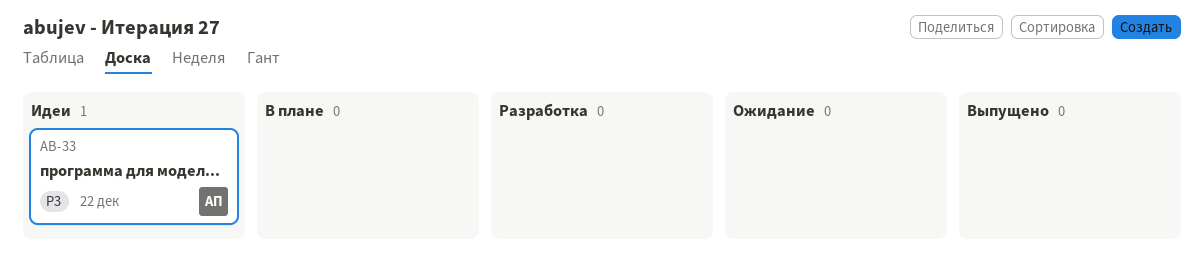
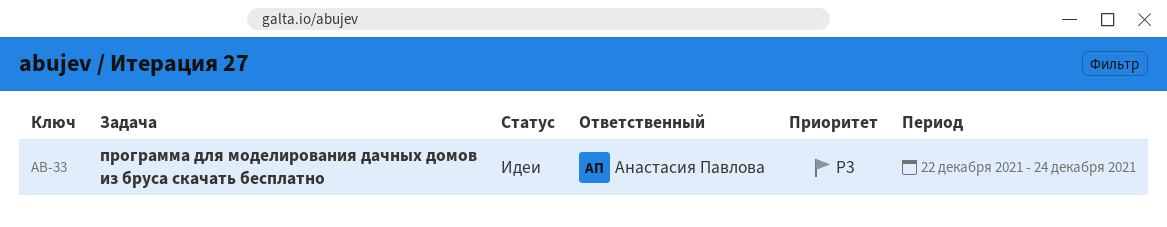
AB-33, due: Dec 22 -> Dec 24

